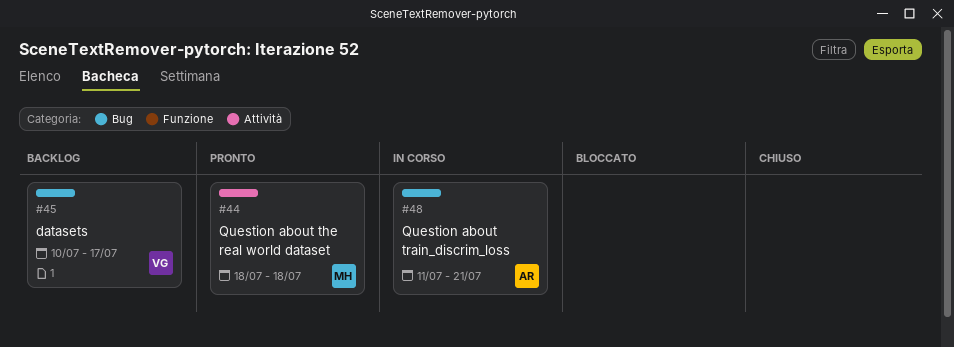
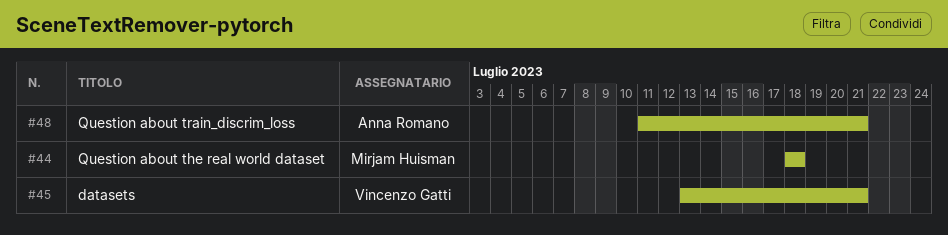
#45, start: Jul 10 -> Jul 13
#45, due: Jul 17 -> Jul 21

